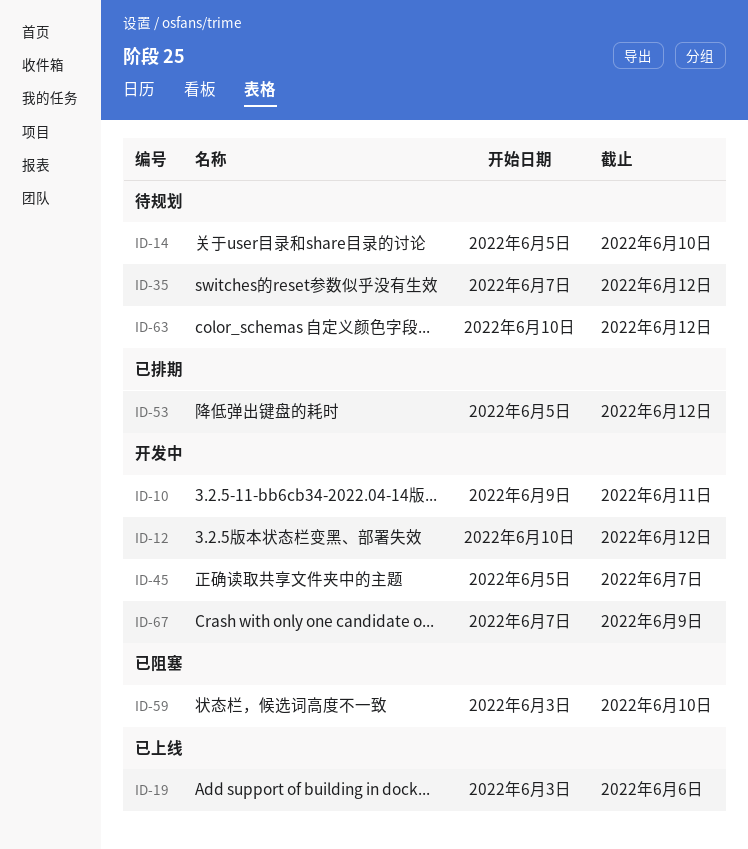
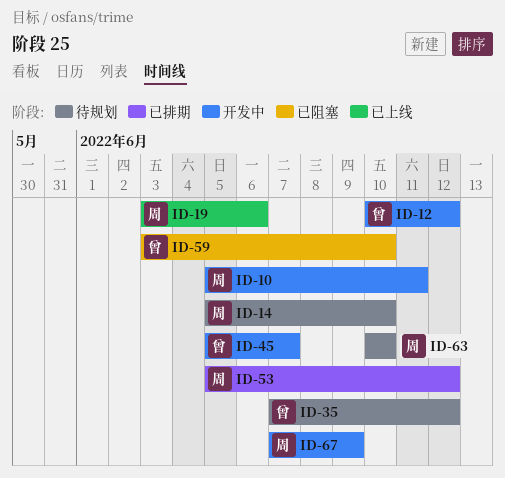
ID-10, start: Jun 9 -> Jun 5
ID-63, due: Jun 12 -> Jun 10

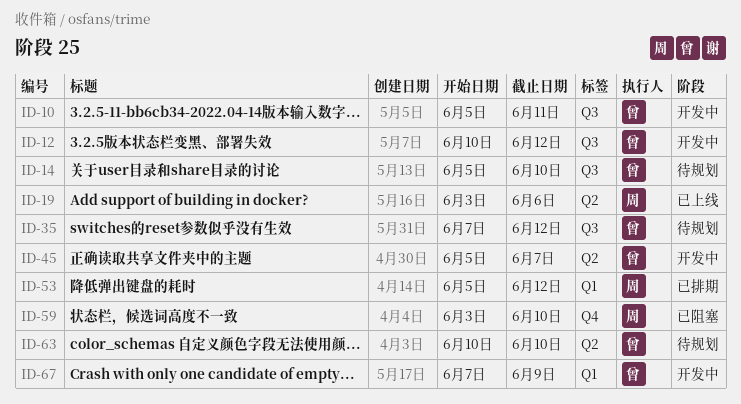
ID-10, owner: 周 -> 曾
ID-14, owner: 周 -> 曾
ID-59, owner: 曾 -> 周
ID-63, owner: 周 -> 曾
ID-67, owner: 周 -> 曾

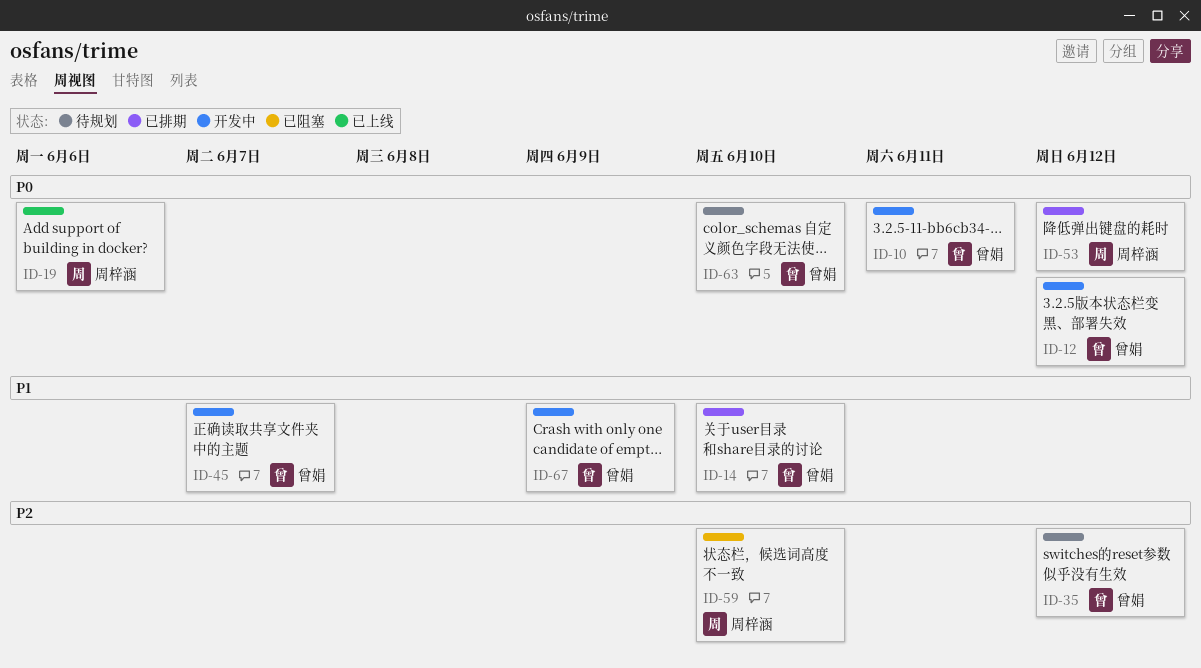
ID-14, status: 待规划 -> 已排期

